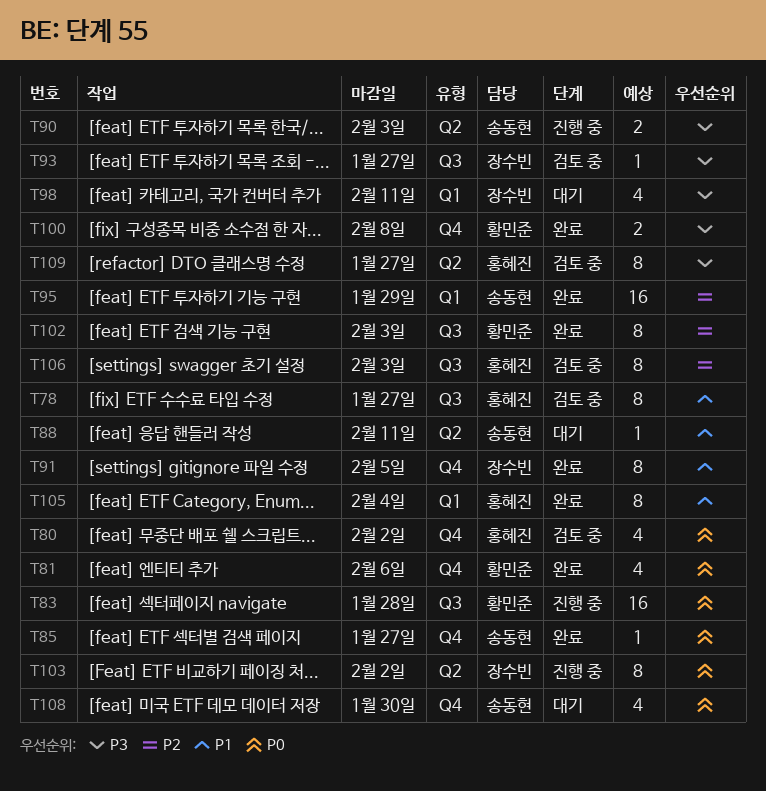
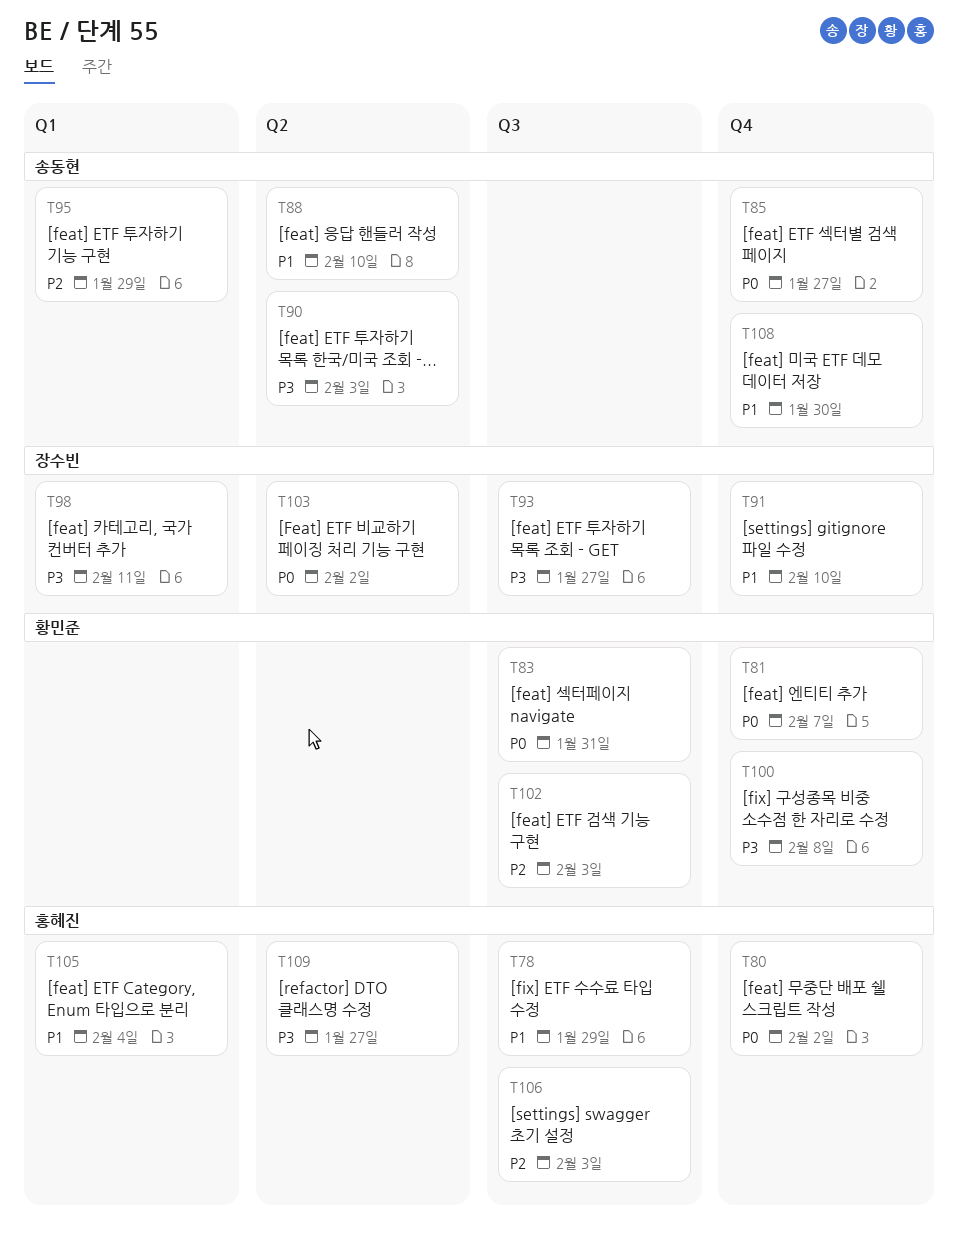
T78, due: Jan 27 -> Jan 29
T81, due: Feb 6 -> Feb 7
T83, due: Jan 28 -> Jan 31
T88, due: Feb 11 -> Feb 10
T91, due: Feb 5 -> Feb 10
T108, priority: P0 -> P1

